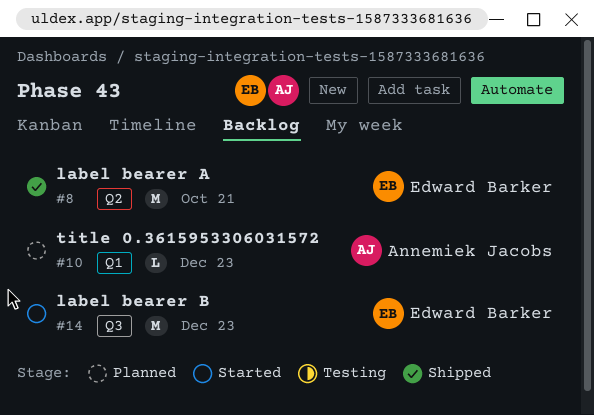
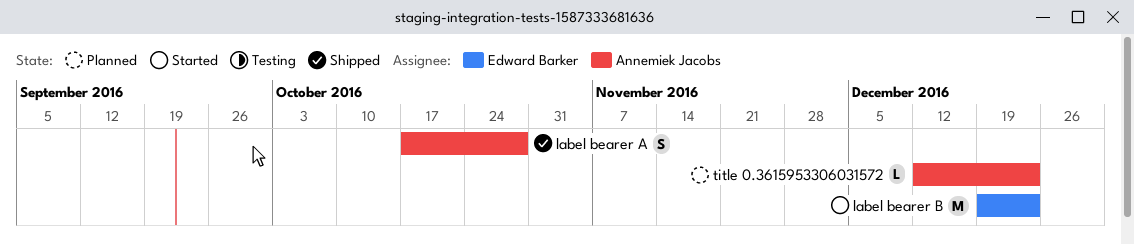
label bearer A, owner: Edward Barker -> Annemiek Jacobs
label bearer A, estimate: M -> S
label bearer A, due: Oct 21 -> Oct 28

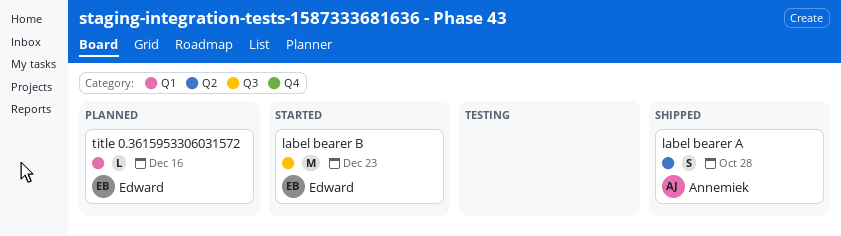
title 0.3615953306031572, owner: Annemiek Jacobs -> Edward Barker
title 0.3615953306031572, due: Dec 23 -> Dec 16

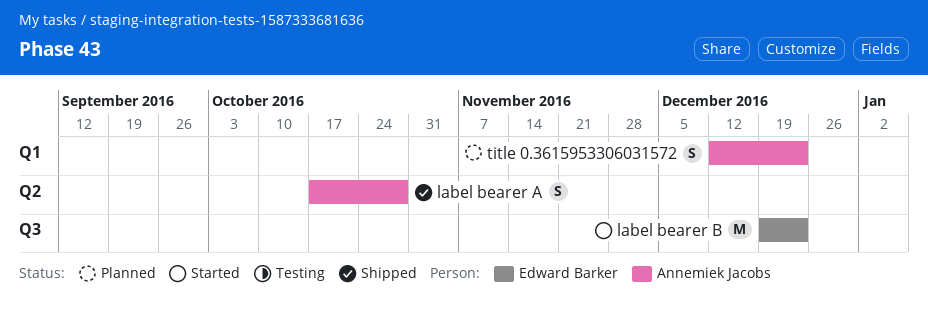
title 0.3615953306031572, owner: Edward Barker -> Annemiek Jacobs
title 0.3615953306031572, estimate: L -> S
title 0.3615953306031572, due: Dec 16 -> Dec 23

